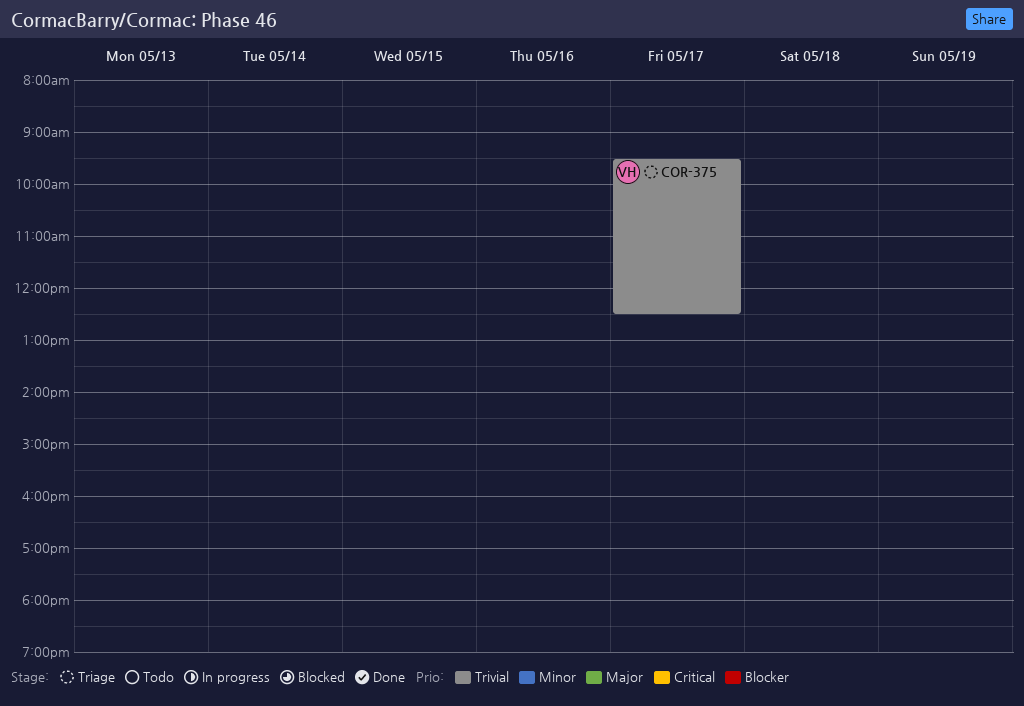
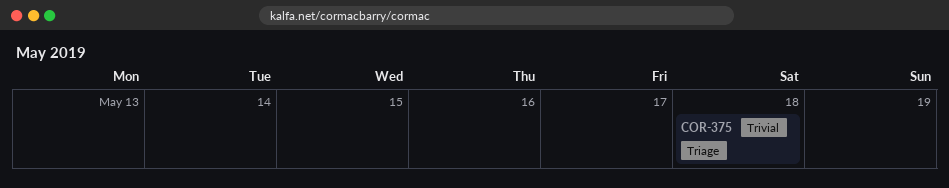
COR-375, day: May 17 -> May 18

